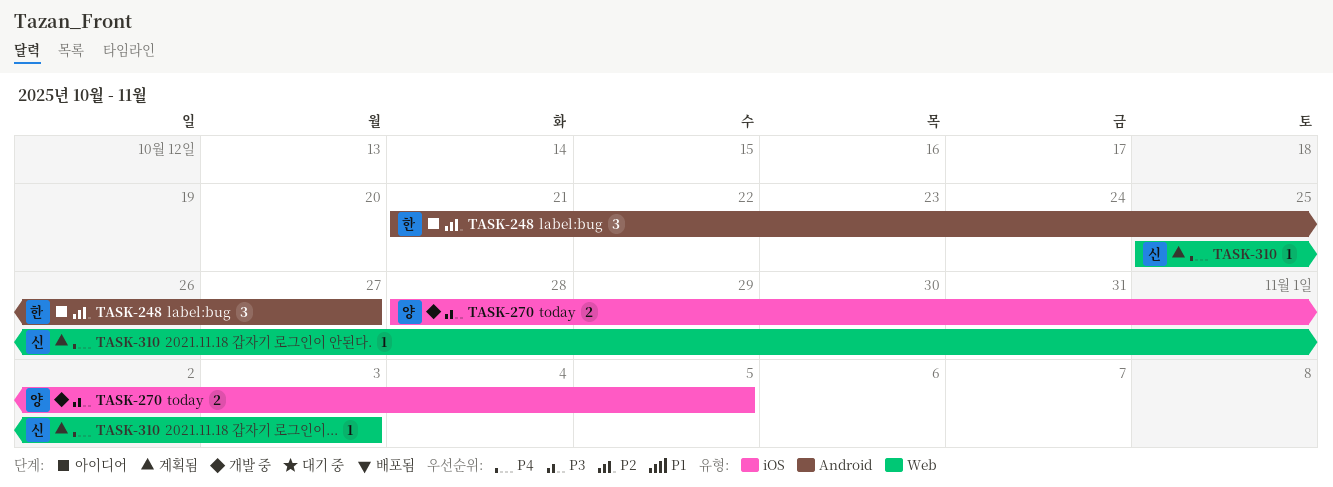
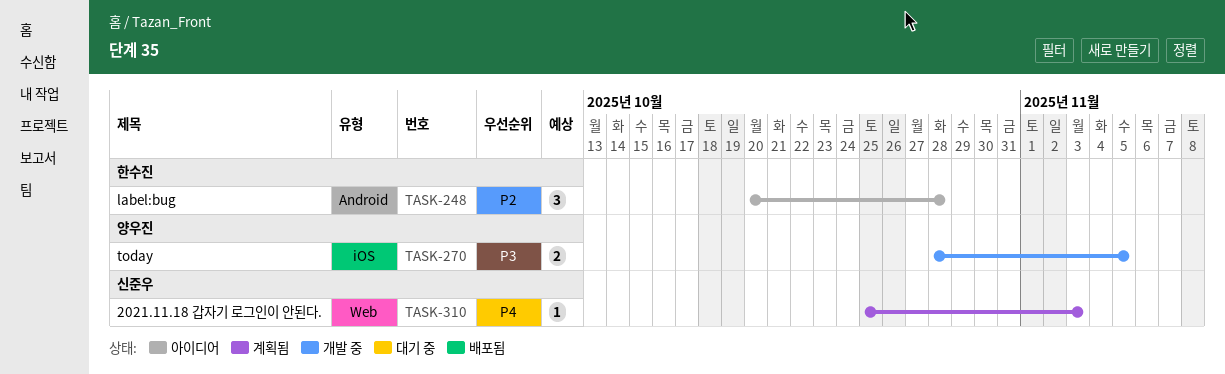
TASK-248, start: Oct 21 -> Oct 20
TASK-248, due: Oct 27 -> Oct 28

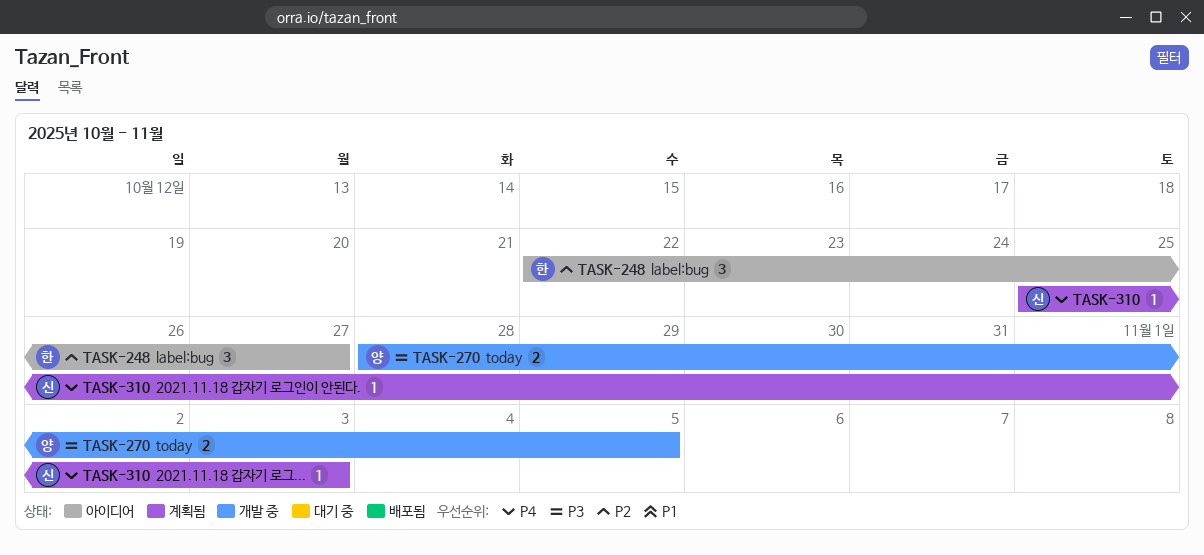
TASK-248, start: Oct 20 -> Oct 22
TASK-248, due: Oct 28 -> Oct 27

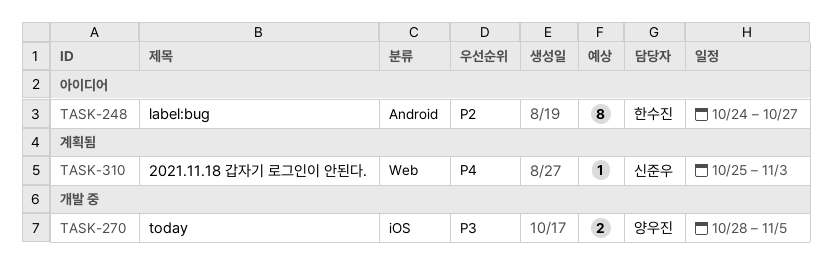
TASK-248, estimate: 3 -> 8
TASK-248, start: Oct 22 -> Oct 24

